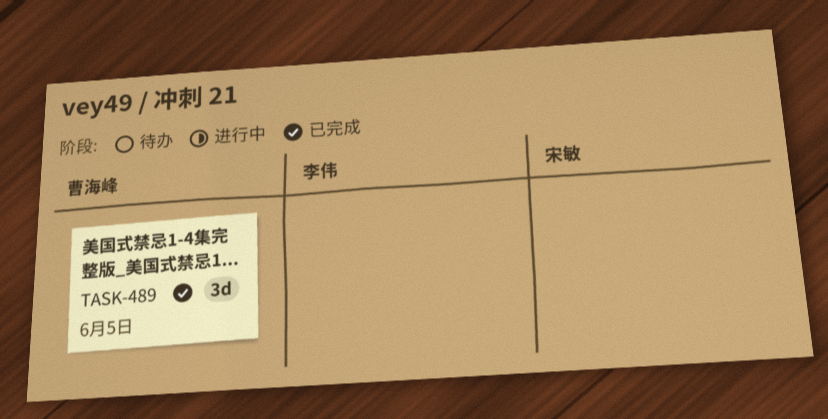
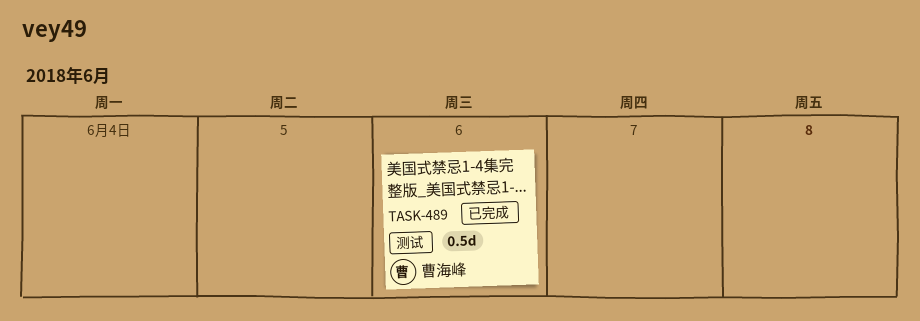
TASK-489, estimate: 3d -> 0.5d
TASK-489, due: Jun 5 -> Jun 6

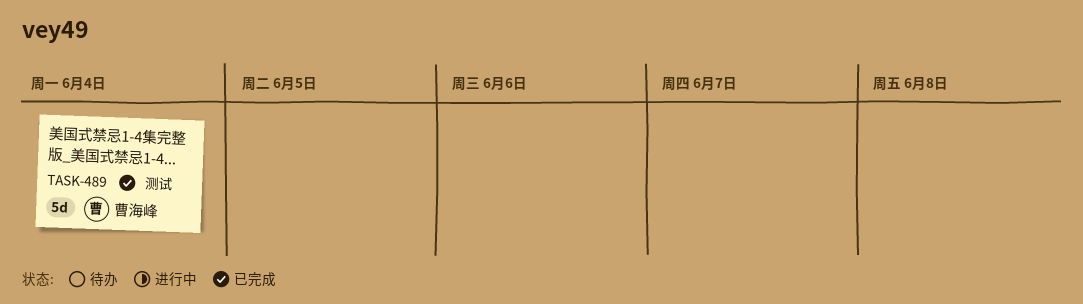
TASK-489, estimate: 0.5d -> 5d
TASK-489, due: Jun 6 -> Jun 4

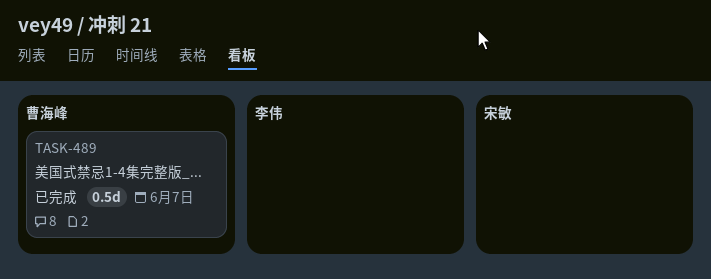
TASK-489, estimate: 5d -> 0.5d
TASK-489, due: Jun 4 -> Jun 7

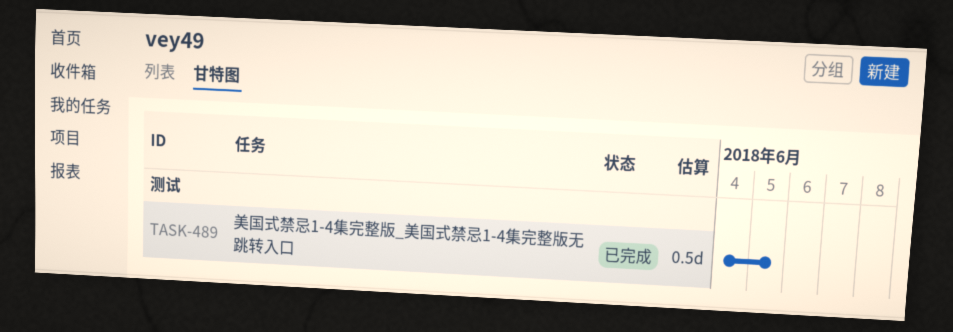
TASK-489, due: Jun 7 -> Jun 5

